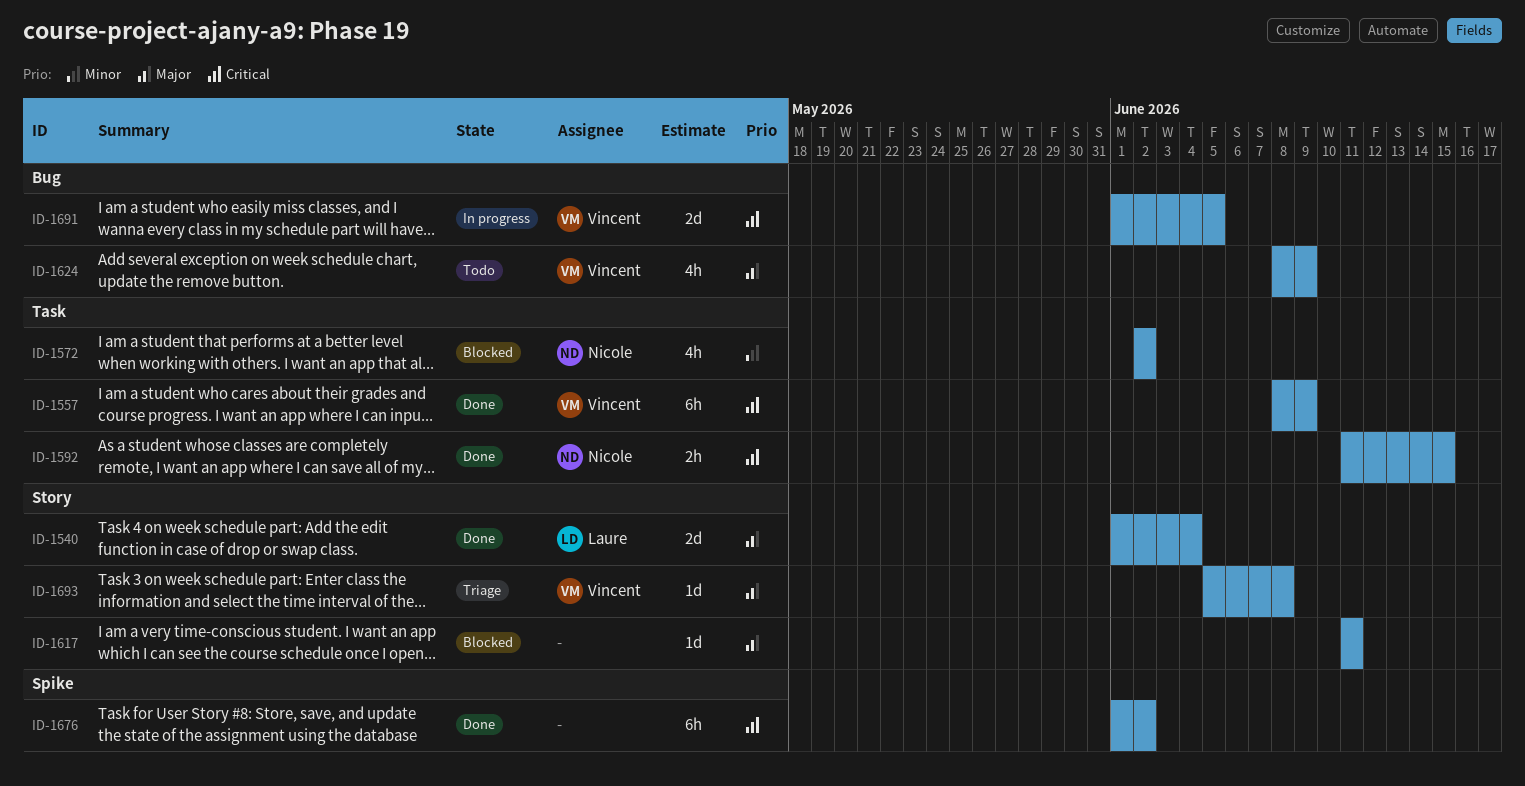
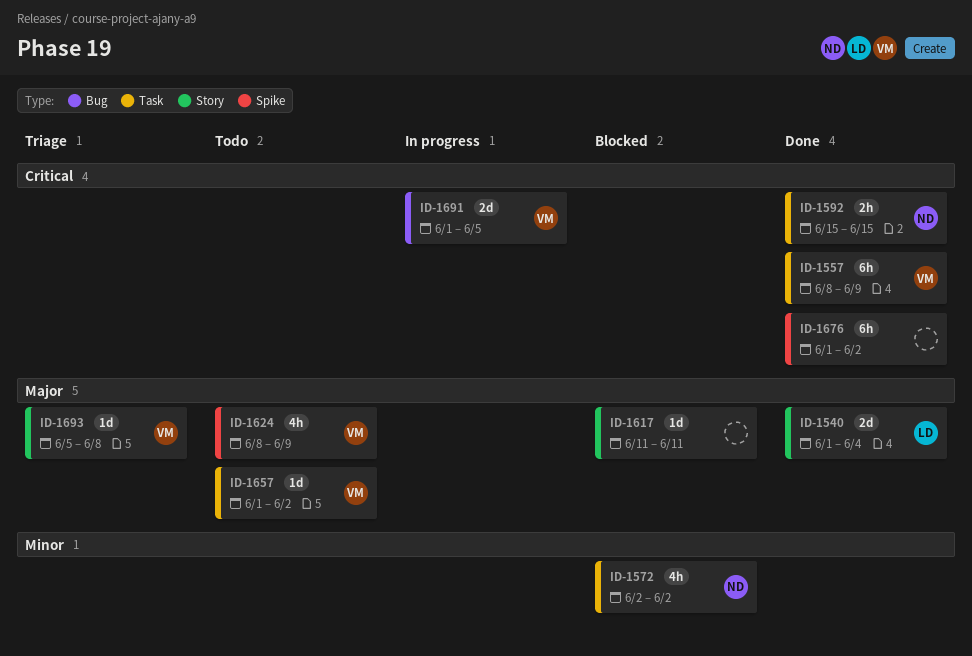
ID-1592, start: Jun 11 -> Jun 15
ID-1624, label: Bug -> Spike
ID-1657: none -> present

